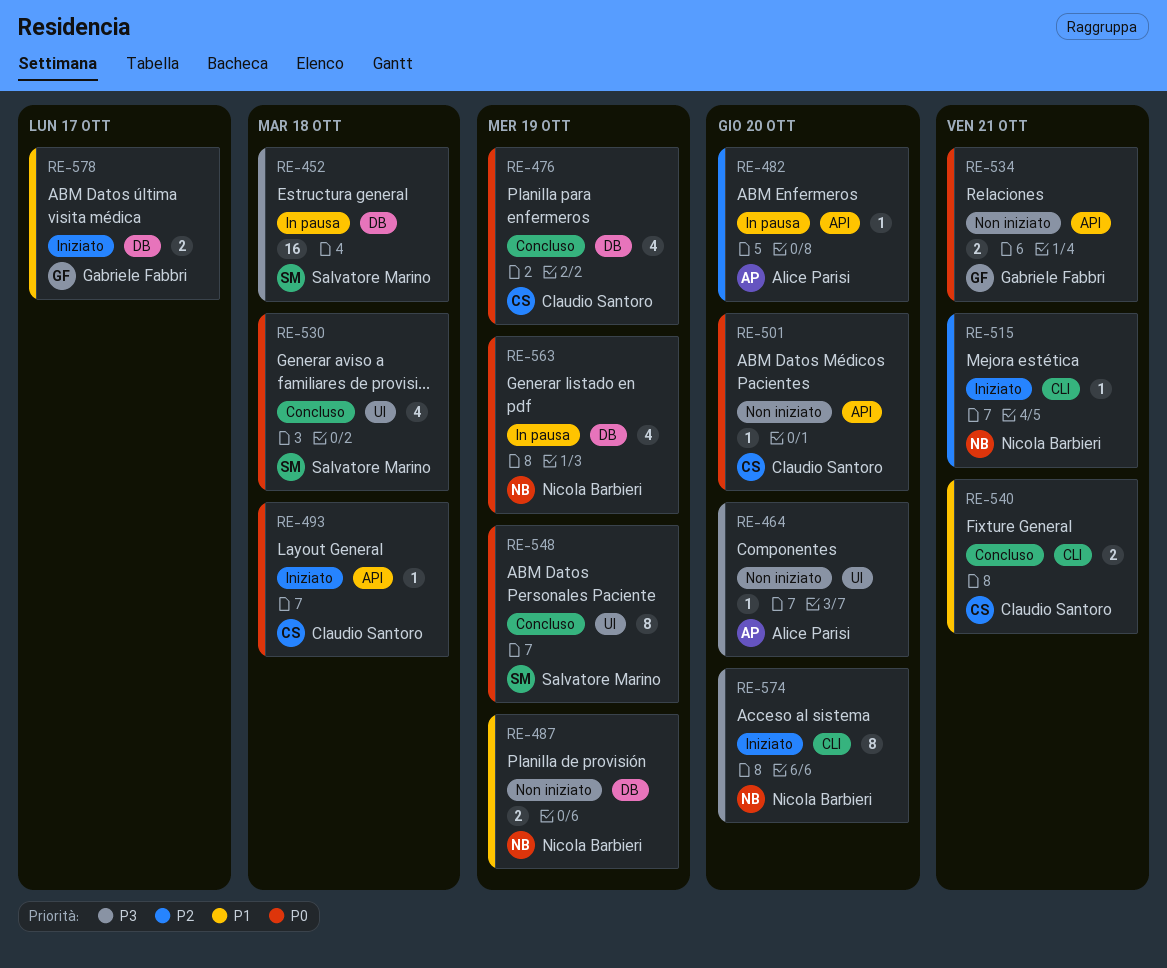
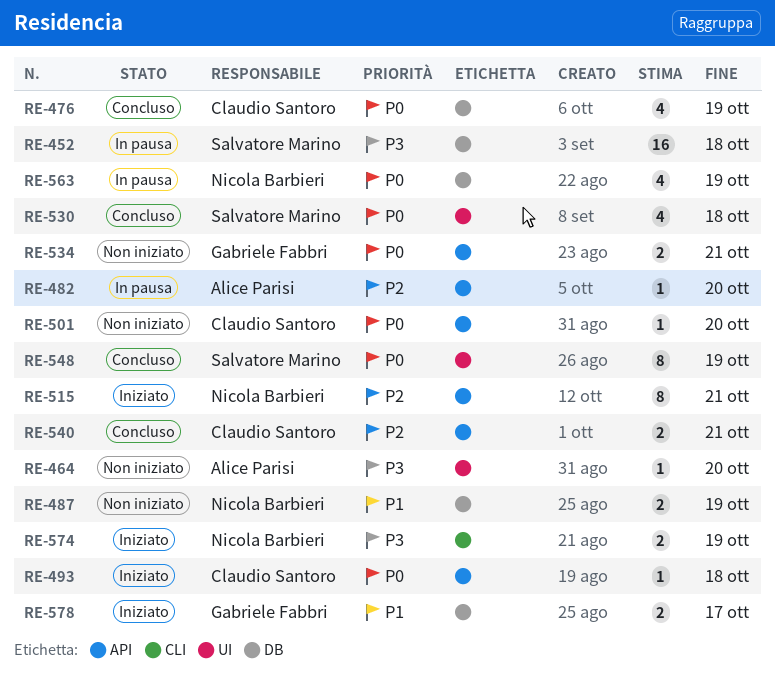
RE-515, label: CLI -> API
RE-515, estimate: 1 -> 8
RE-540, priority: P1 -> P2
RE-540, label: CLI -> API
RE-574, estimate: 8 -> 2
RE-574, due: Oct 20 -> Oct 19

